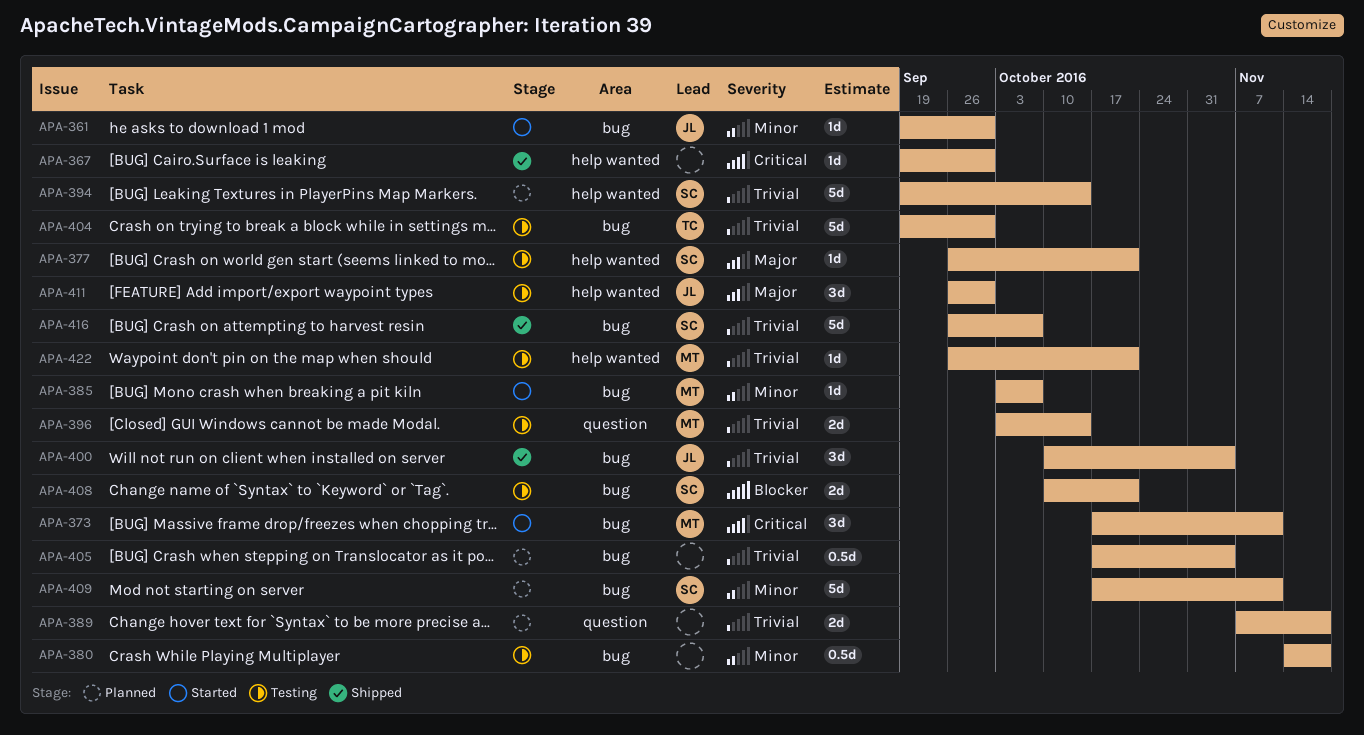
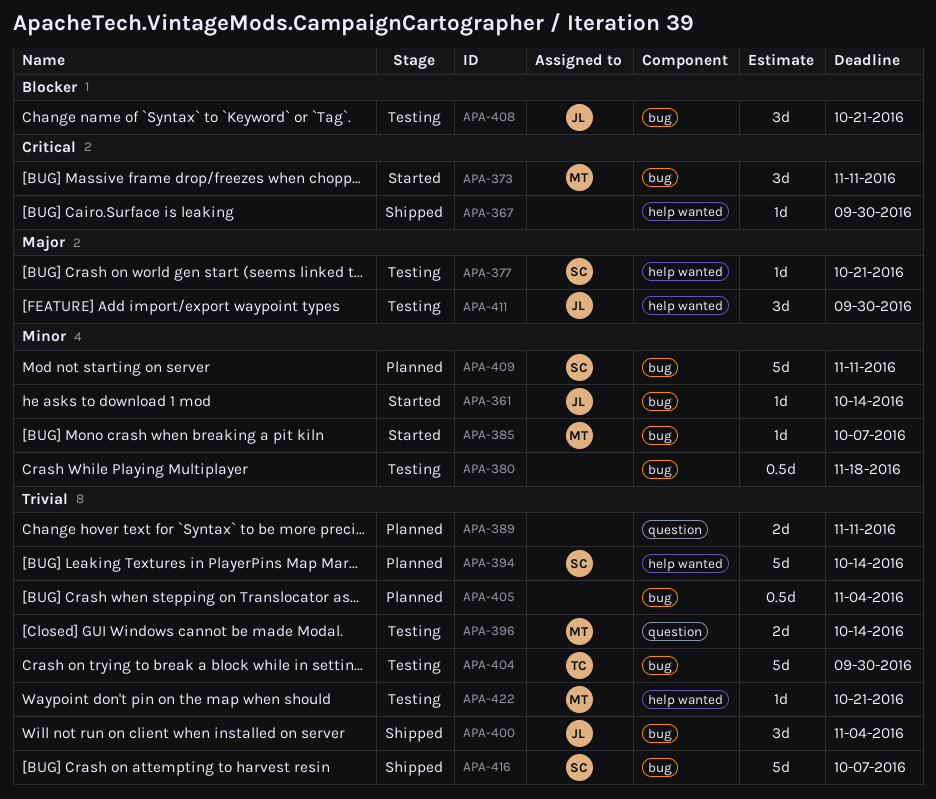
APA-361, due: Sep 30 -> Oct 14
APA-389, due: Nov 18 -> Nov 11
APA-408, owner: SC -> JL
APA-408, estimate: 2d -> 3d

